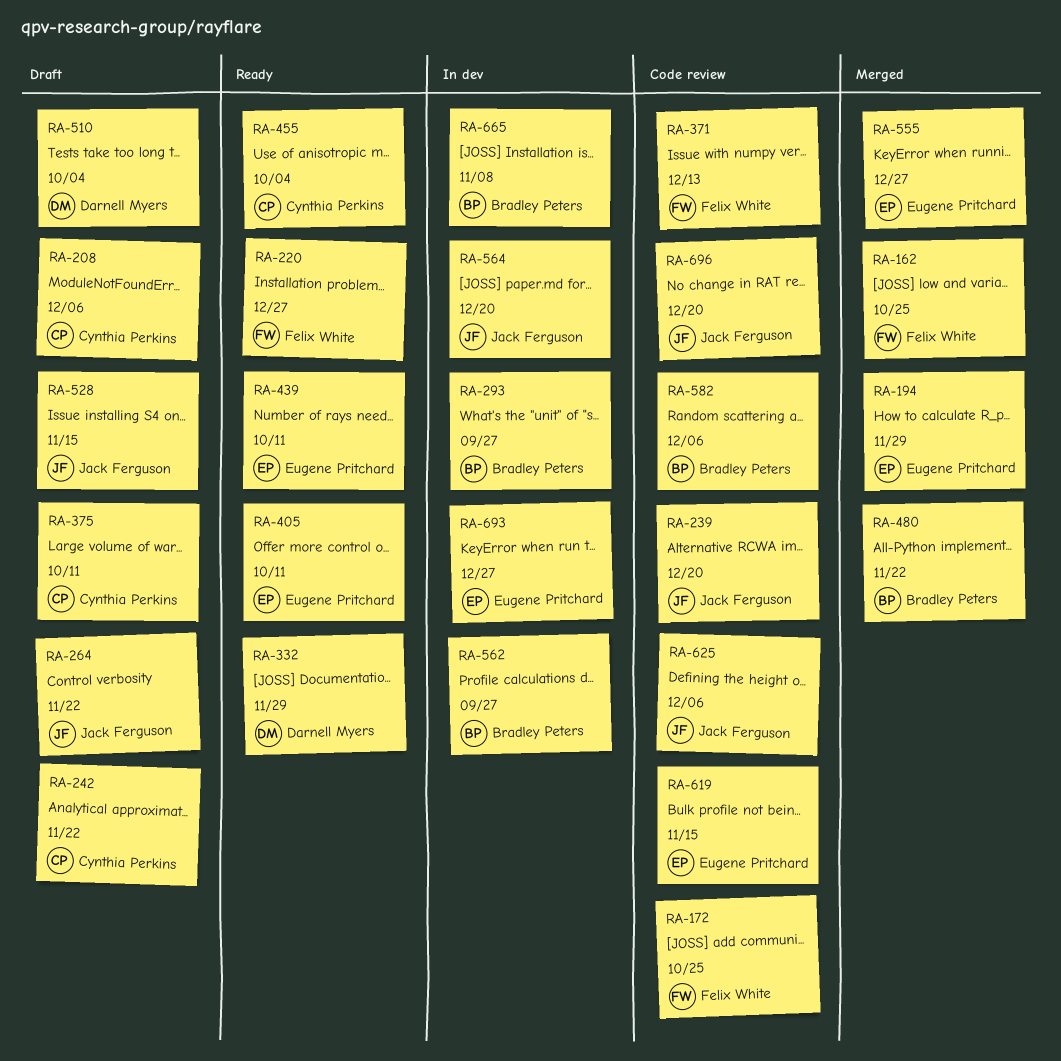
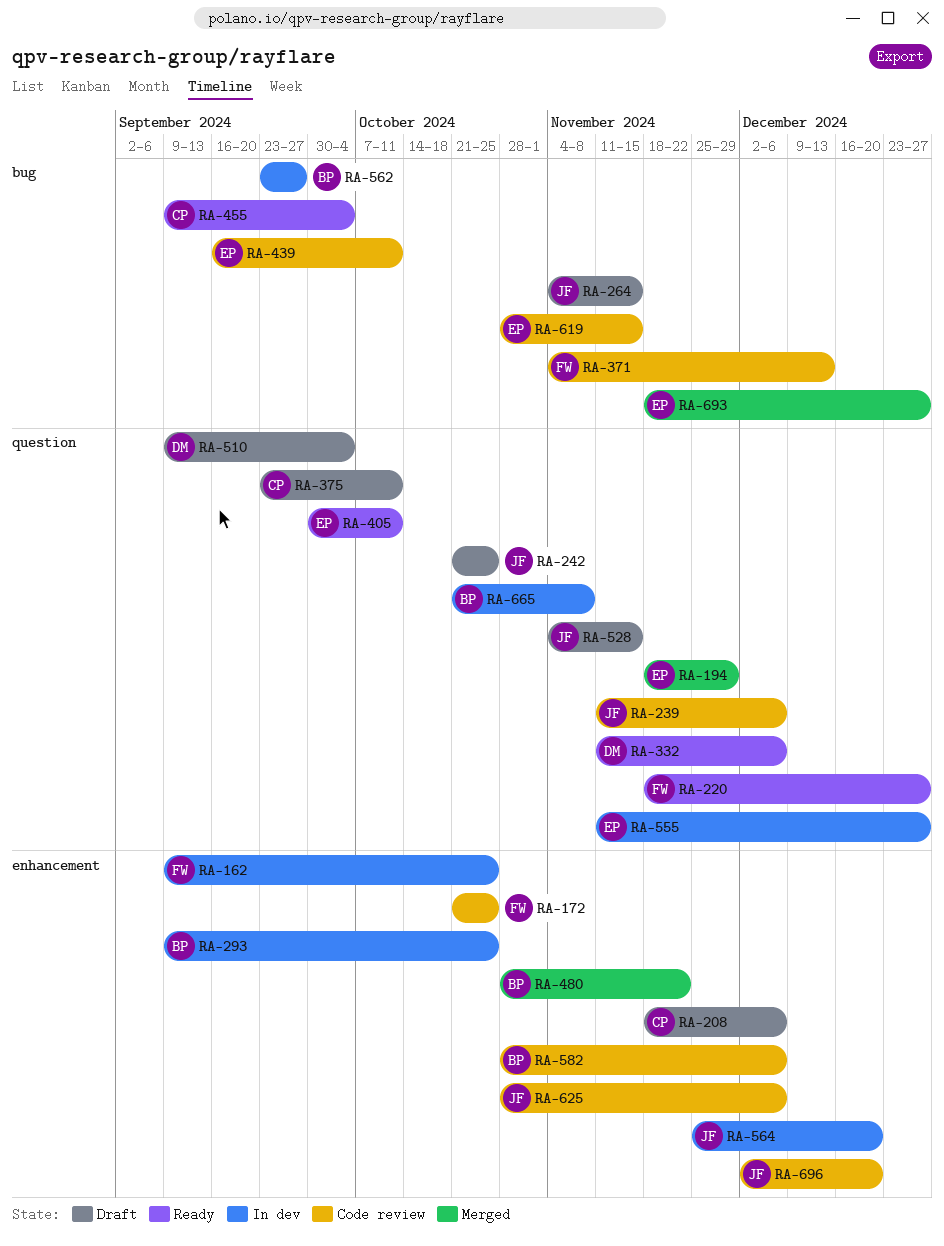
RA-162, status: Merged -> In dev
RA-239, due: Dec 20 -> Dec 6
RA-242, owner: Cynthia Perkins -> Jack Ferguson
RA-242, due: Nov 22 -> Oct 25
RA-264, due: Nov 22 -> Nov 15
RA-293, due: Sep 27 -> Oct 25
RA-332, due: Nov 29 -> Dec 6
RA-439, status: Ready -> Code review
RA-555, status: Merged -> In dev
RA-693, status: In dev -> Merged

